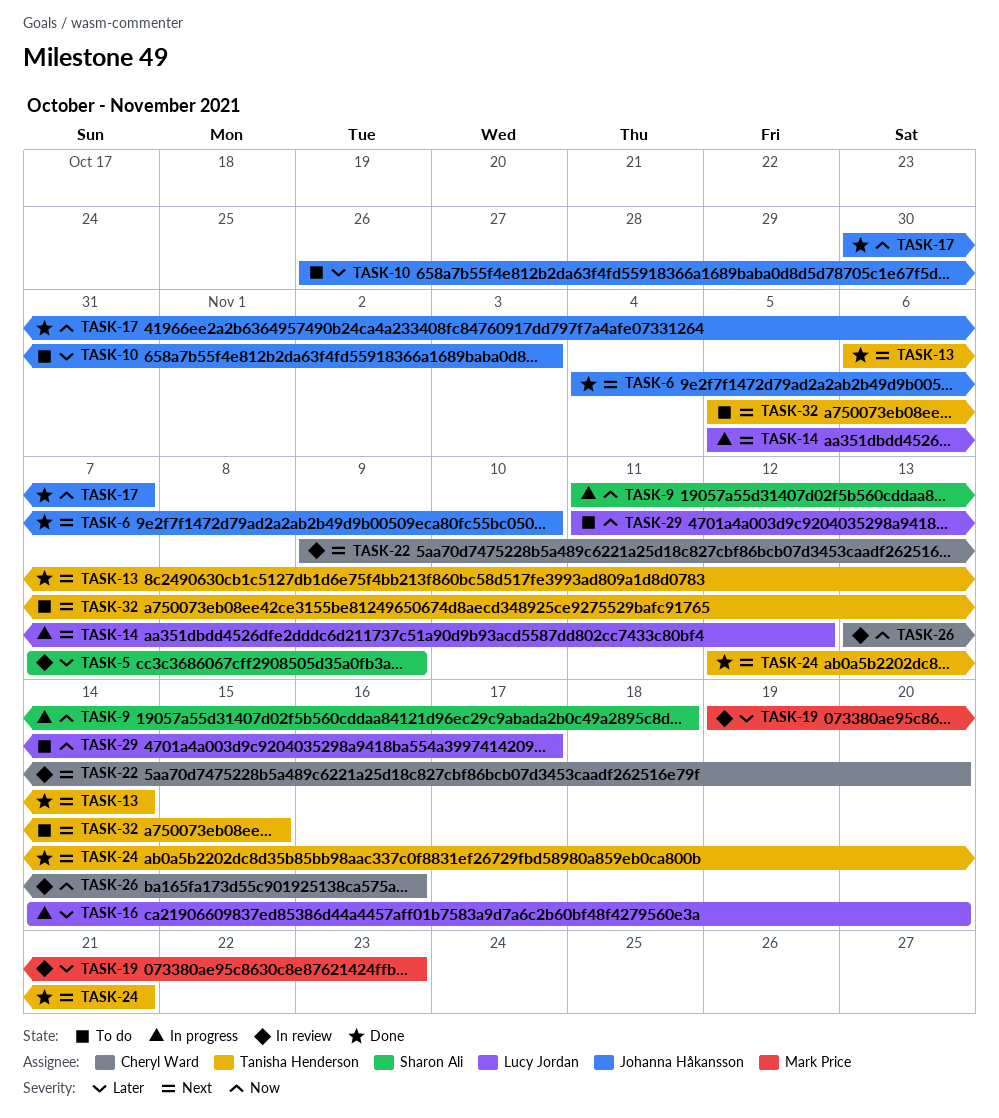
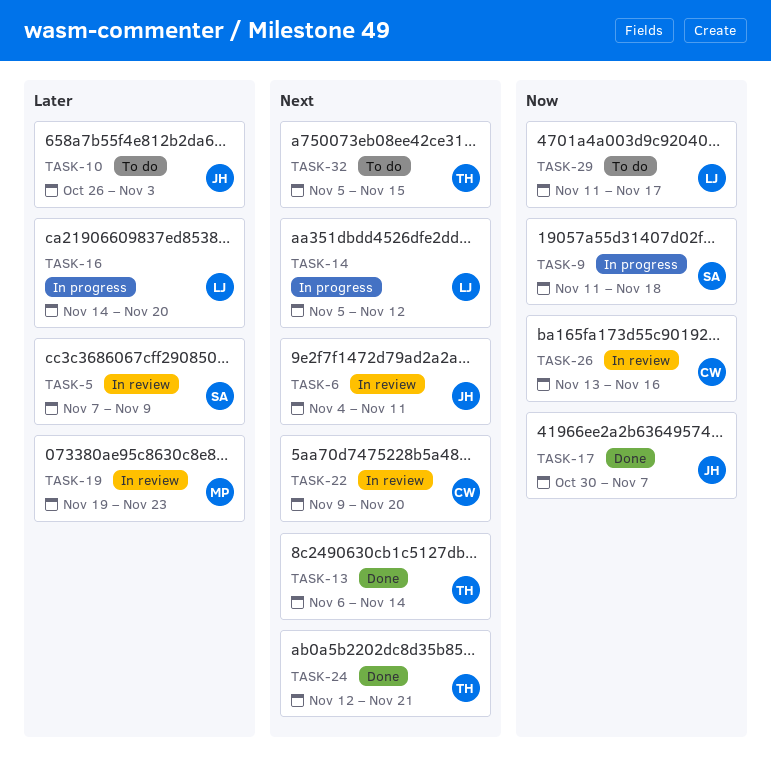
TASK-6, status: Done -> In review
TASK-6, due: Nov 10 -> Nov 11

